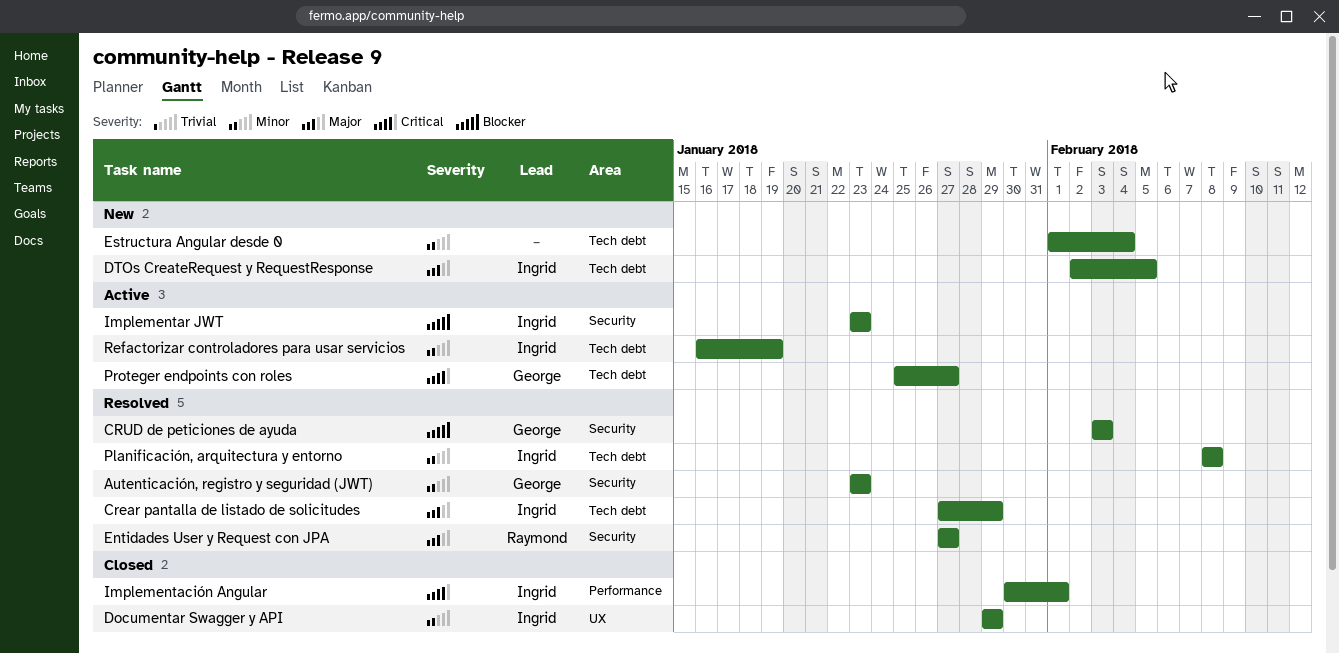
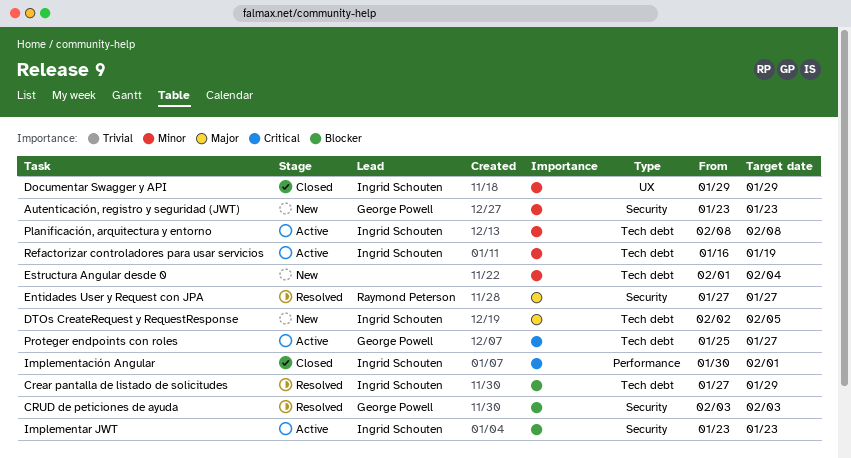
Autenticación, registro y seguridad (JWT), status: Resolved -> New
Crear pantalla de listado de solicitudes, priority: Major -> Blocker
Planificación, arquitectura y entorno, status: Resolved -> Active

